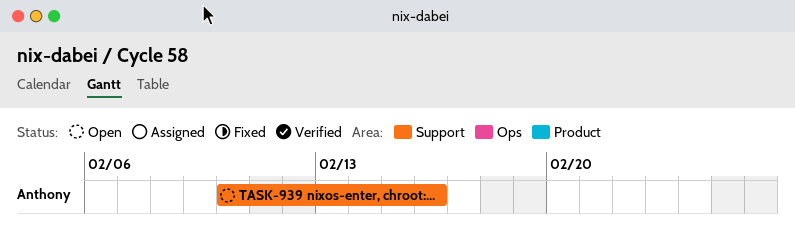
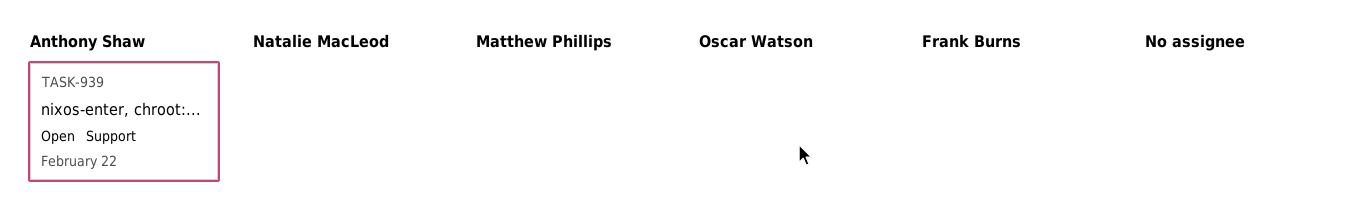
TASK-939, due: Feb 16 -> Feb 22

